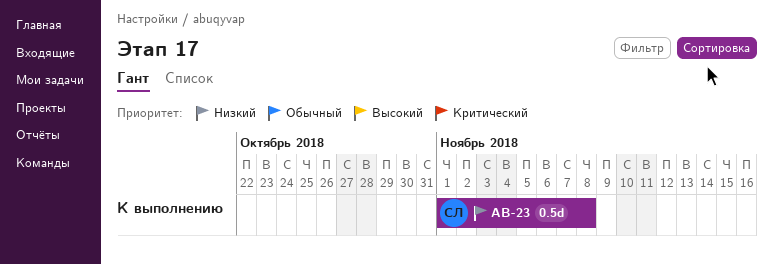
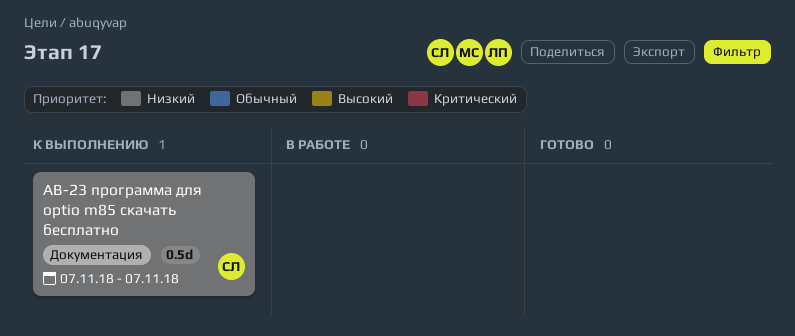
AB-23, start: Nov 1 -> Nov 7
AB-23, due: Nov 8 -> Nov 7

